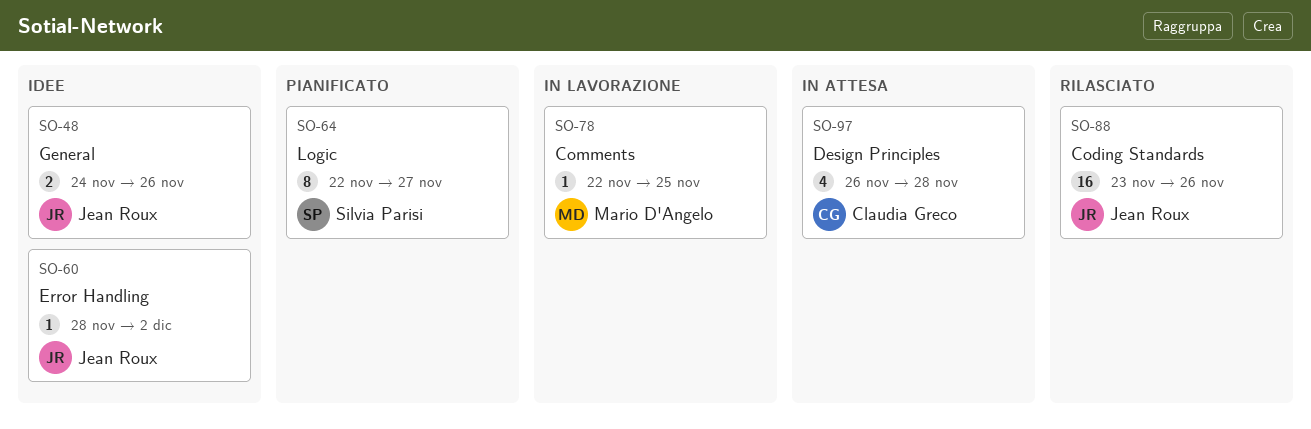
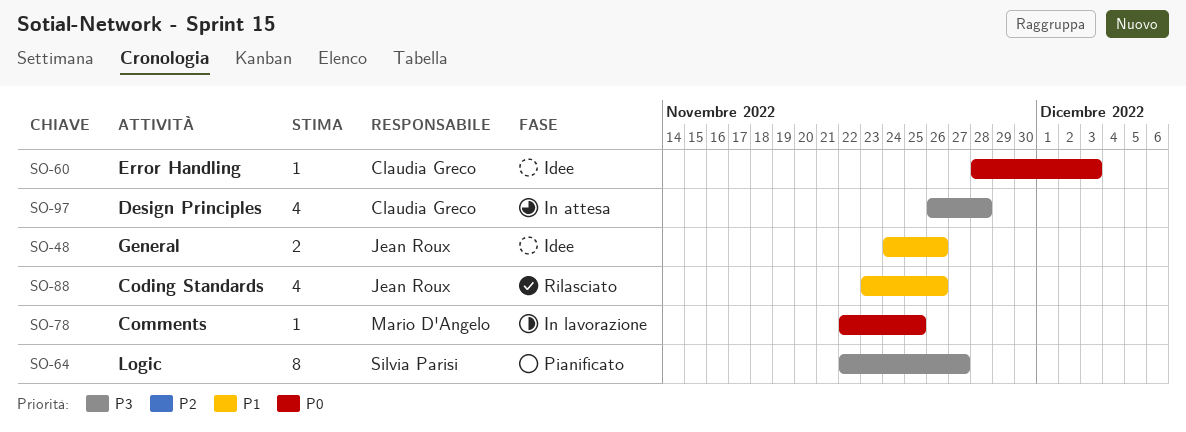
SO-60, owner: Jean Roux -> Claudia Greco
SO-60, due: Dec 2 -> Dec 3
SO-88, estimate: 16 -> 4

